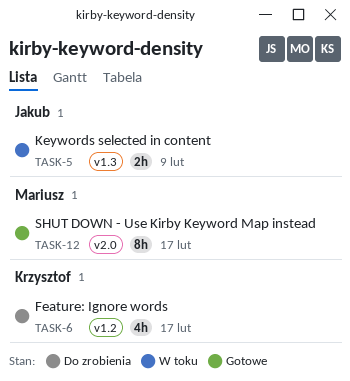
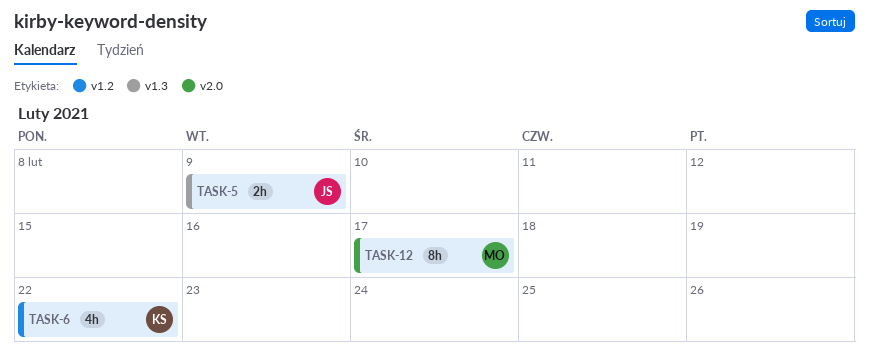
TASK-6, due: Feb 17 -> Feb 22

